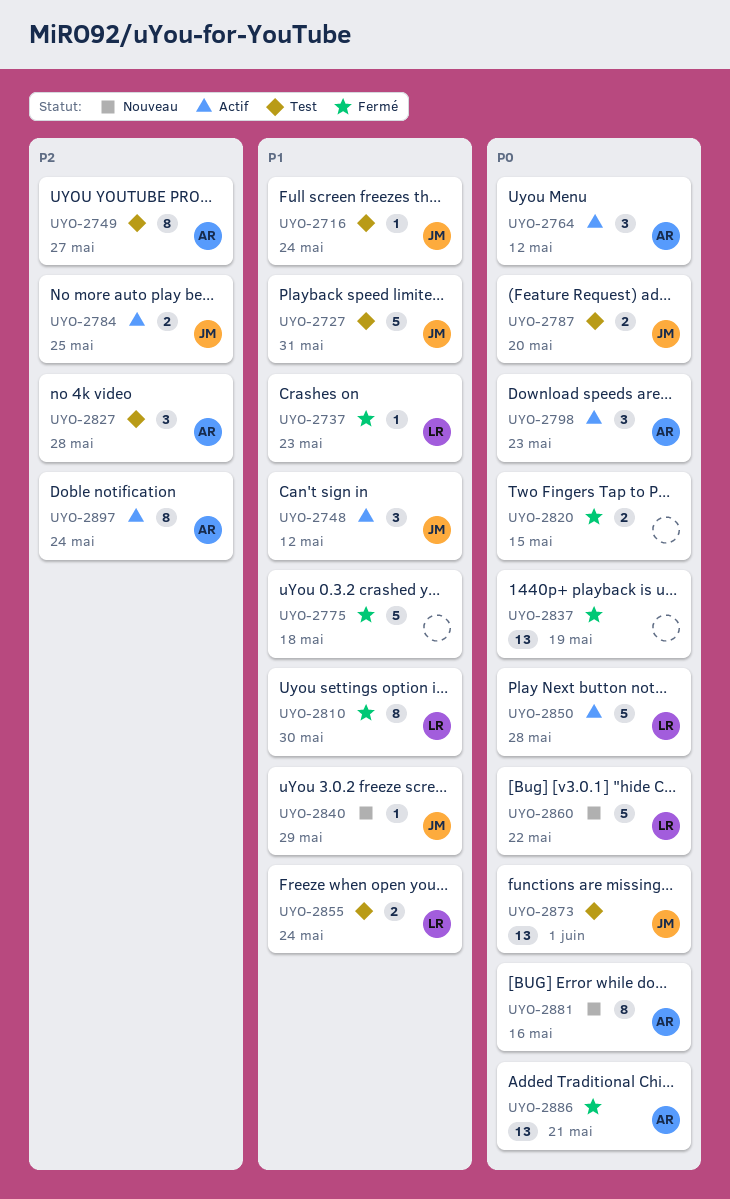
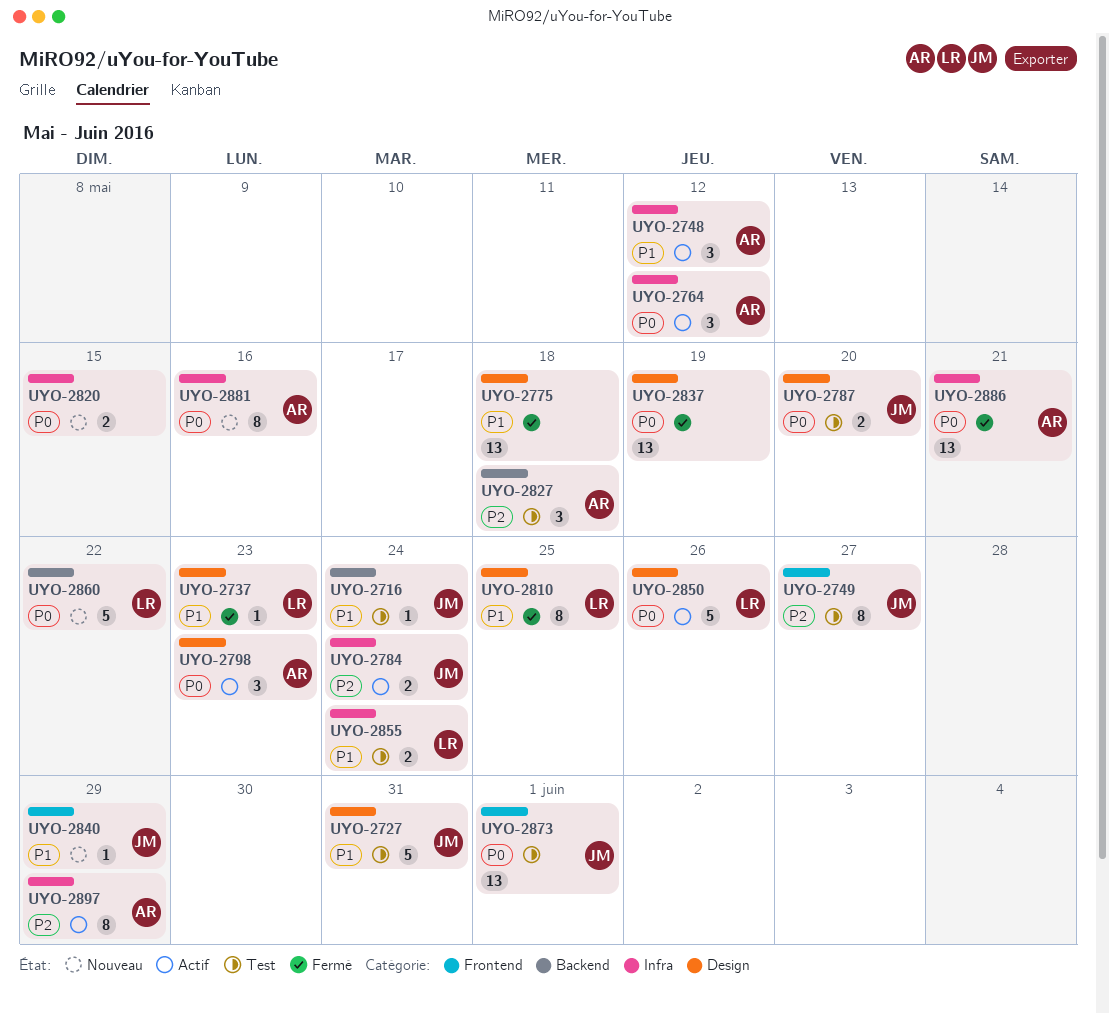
UYO-2748, owner: JM -> AR
UYO-2749, owner: AR -> JM
UYO-2775, estimate: 5 -> 13
UYO-2784, due: May 25 -> May 24
UYO-2810, due: May 30 -> May 25
UYO-2820, status: Fermé -> Nouveau
UYO-2827, due: May 28 -> May 18
UYO-2850, due: May 28 -> May 26
UYO-2897, due: May 24 -> May 29

